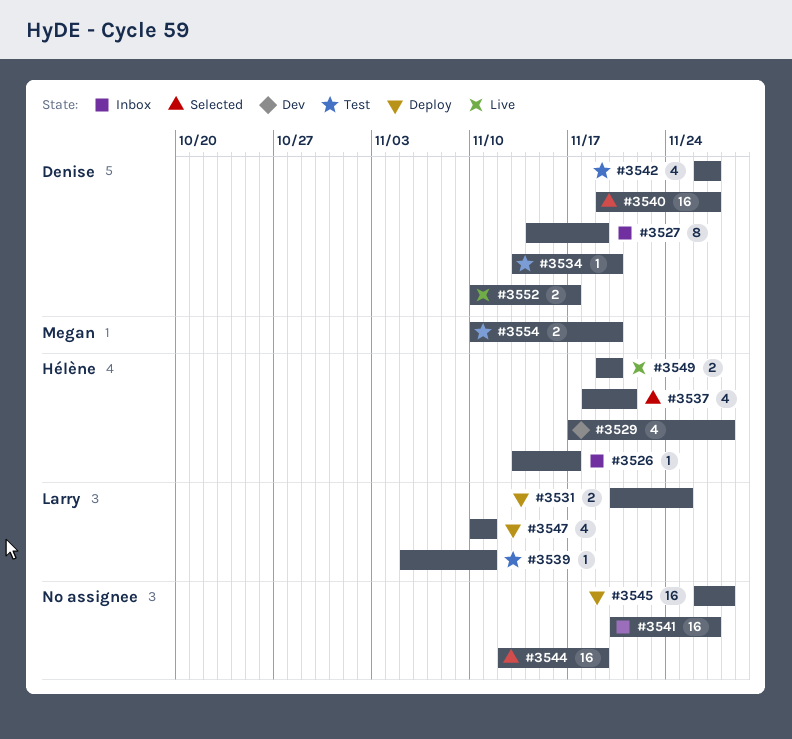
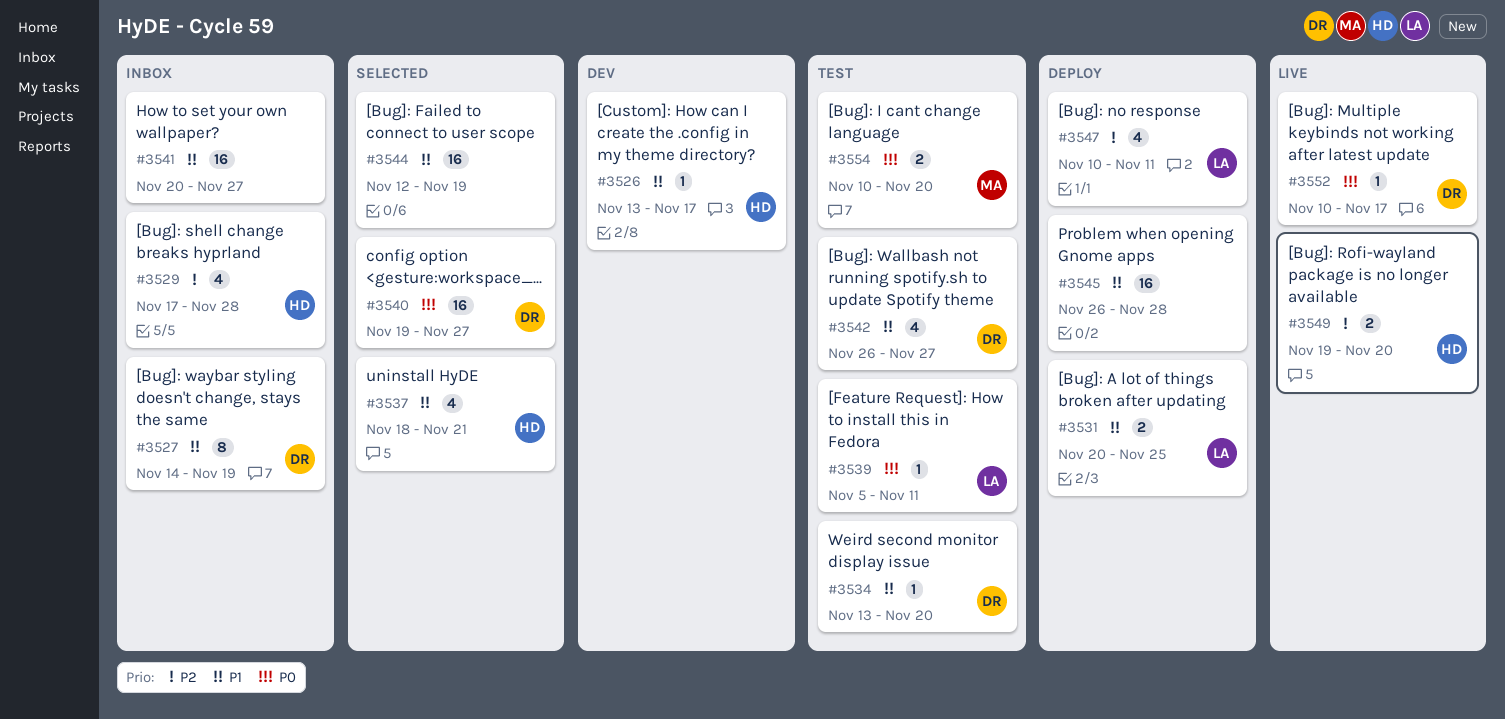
#3526, status: Inbox -> Dev
#3529, status: Dev -> Inbox
#3552, estimate: 2 -> 1

